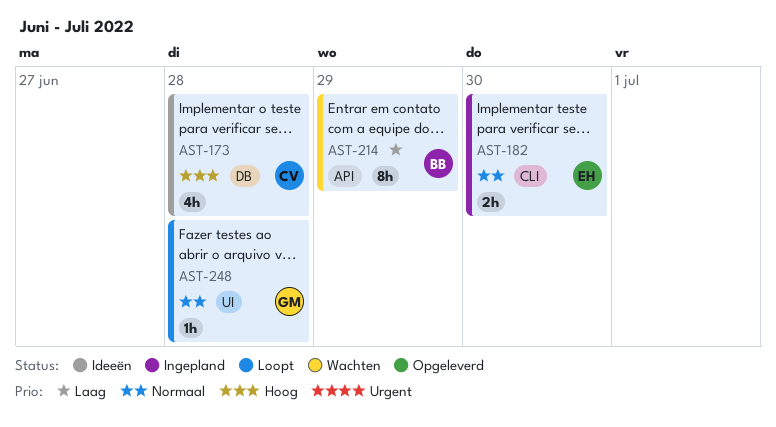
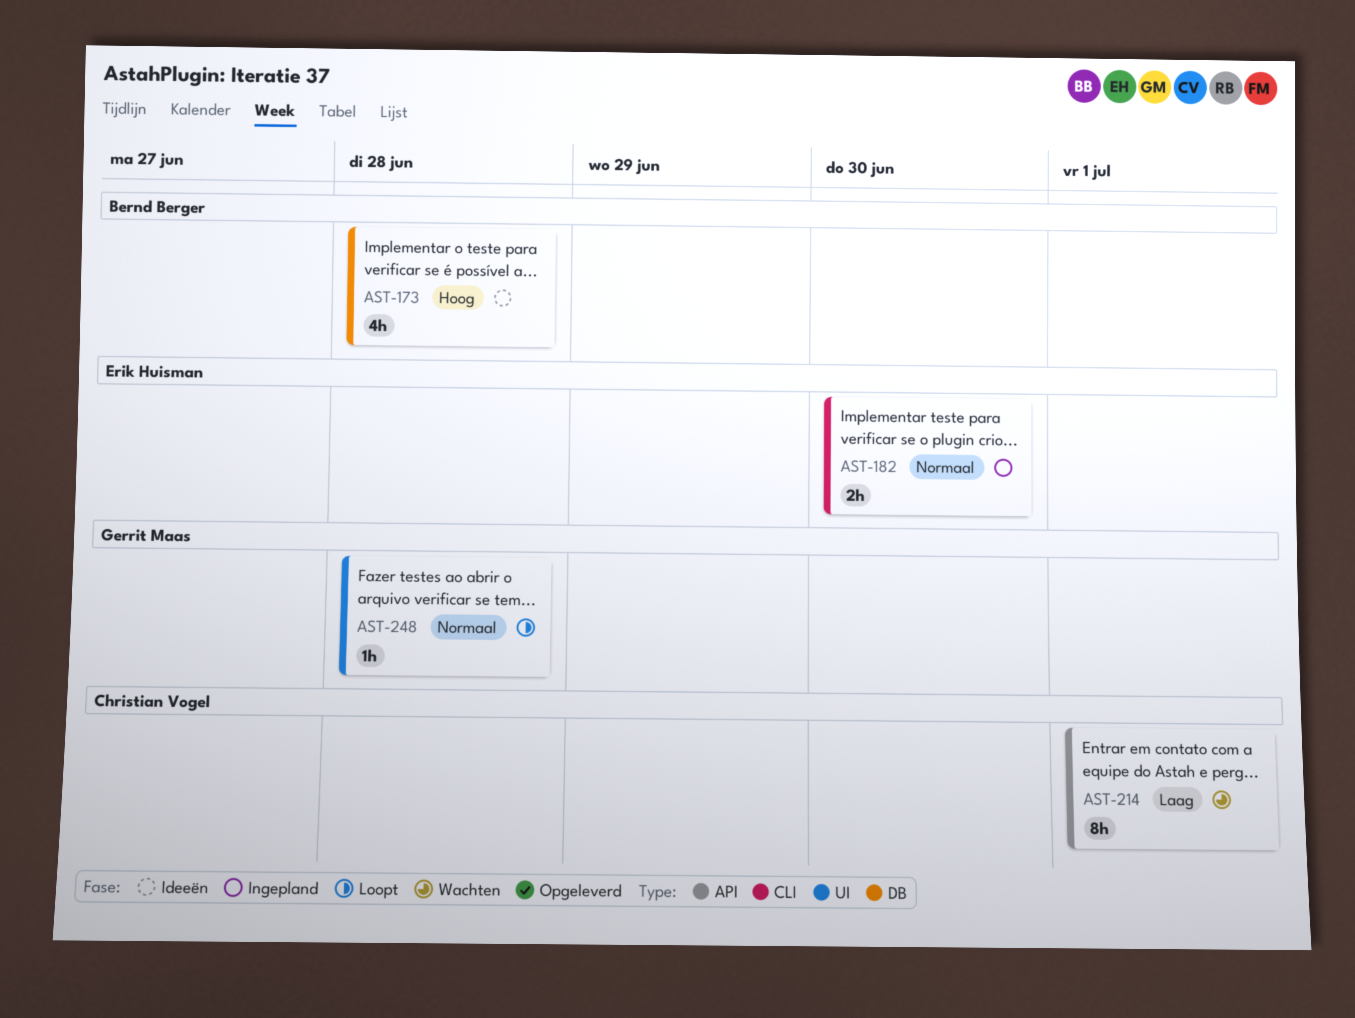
AST-173, owner: Christian Vogel -> Bernd Berger
AST-214, owner: Bernd Berger -> Christian Vogel
AST-214, due: Jun 29 -> Jul 1

